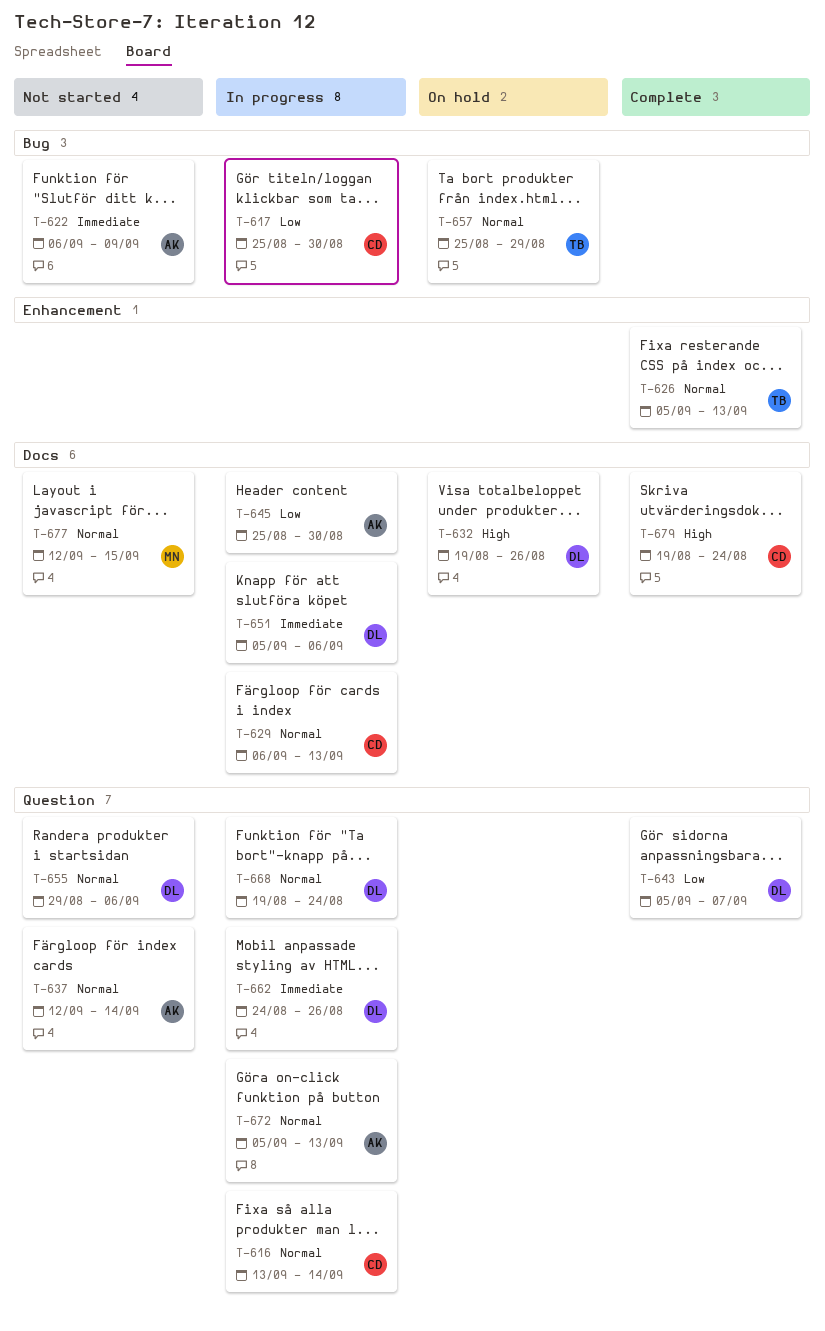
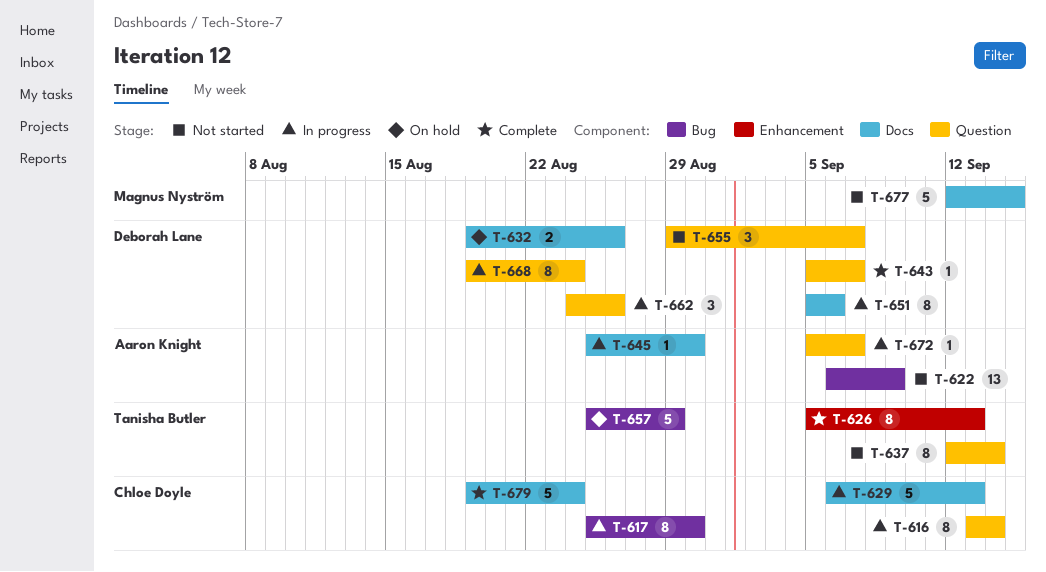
T-637, owner: Aaron Knight -> Tanisha Butler
T-655, due: Sep 6 -> Sep 7
T-672, due: Sep 13 -> Sep 7

